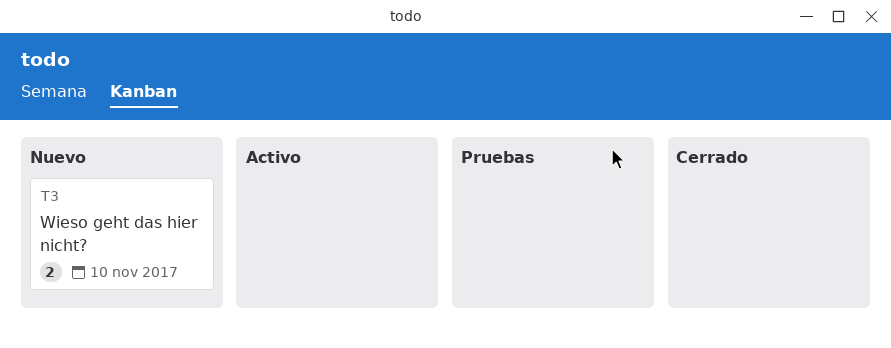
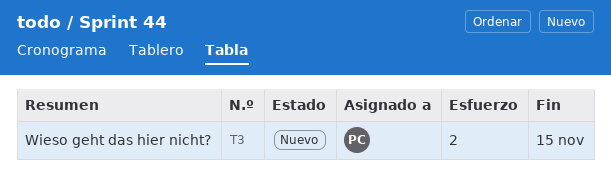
T3, due: Nov 10 -> Nov 15

